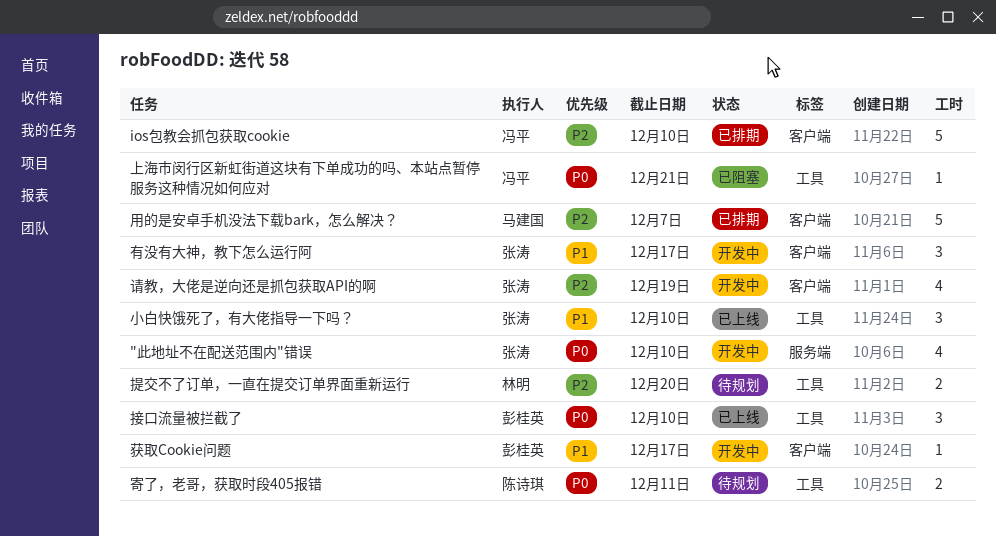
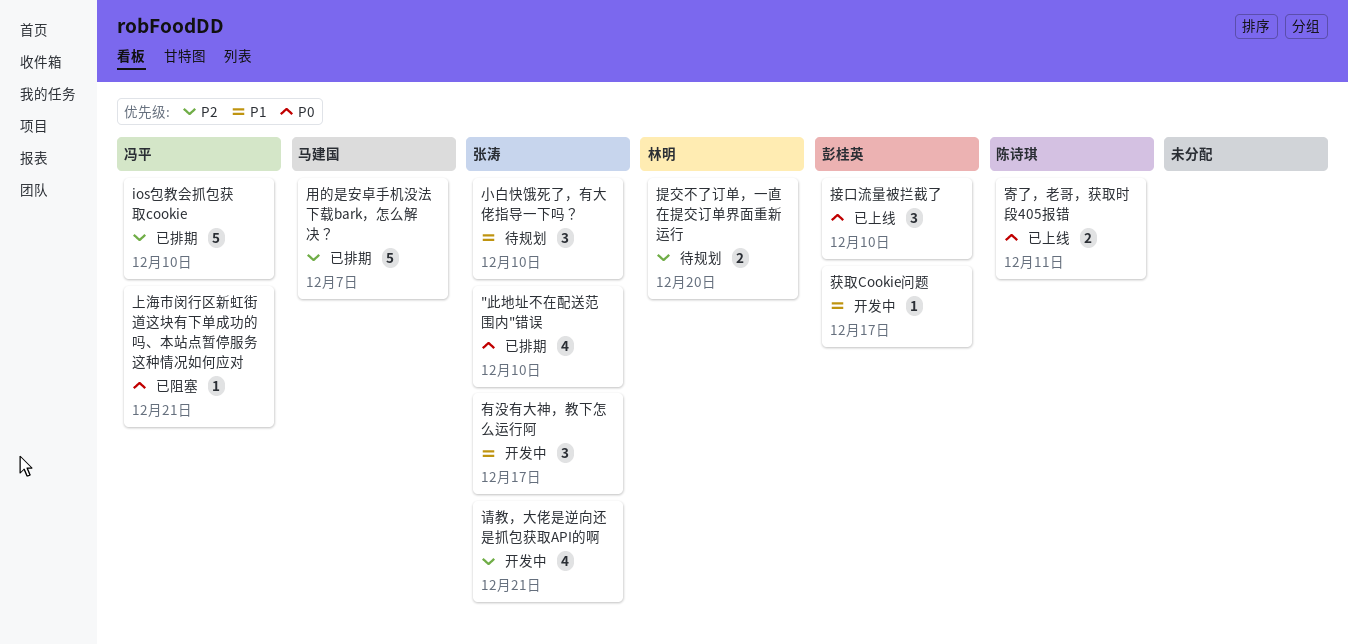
"此地址不在配送范围内"错误, status: 开发中 -> 已排期
寄了，老哥，获取时段405报错, status: 待规划 -> 已上线
小白快饿死了，有大佬指导一下吗？, status: 已上线 -> 待规划
请教，大佬是逆向还是抓包获取API的啊, due: Dec 19 -> Dec 21

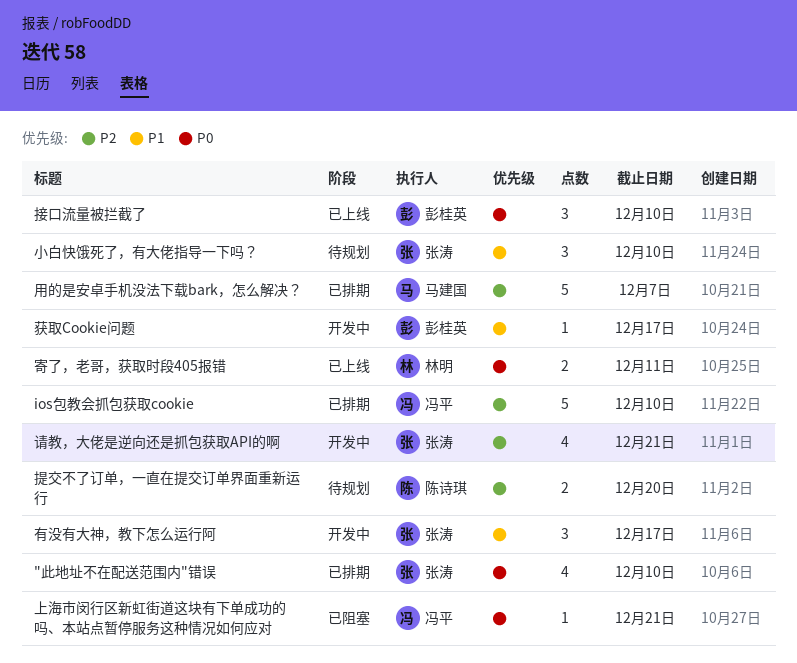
寄了，老哥，获取时段405报错, owner: 陈诗琪 -> 林明
提交不了订单，一直在提交订单界面重新运行, owner: 林明 -> 陈诗琪

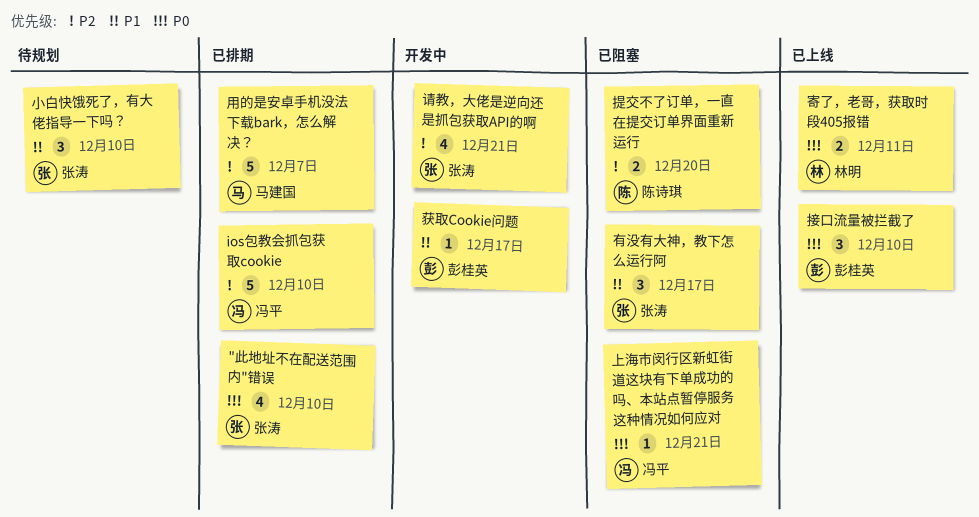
提交不了订单，一直在提交订单界面重新运行, status: 待规划 -> 已阻塞
有没有大神，教下怎么运行阿, status: 开发中 -> 已阻塞

